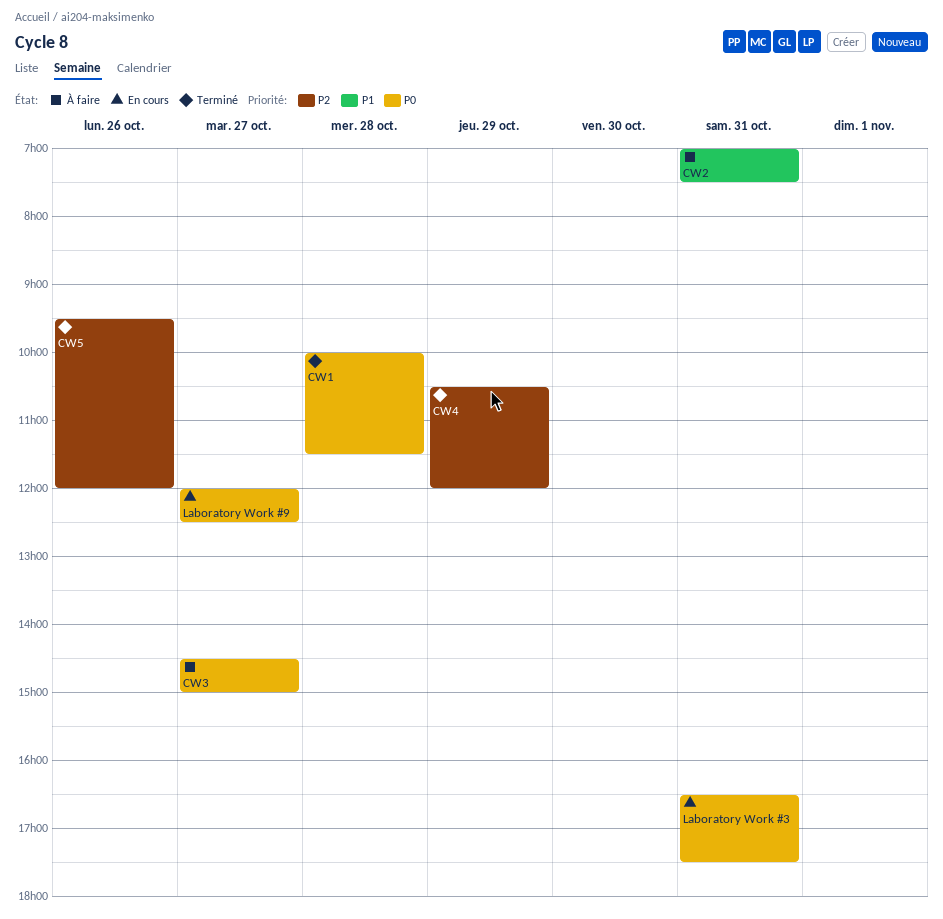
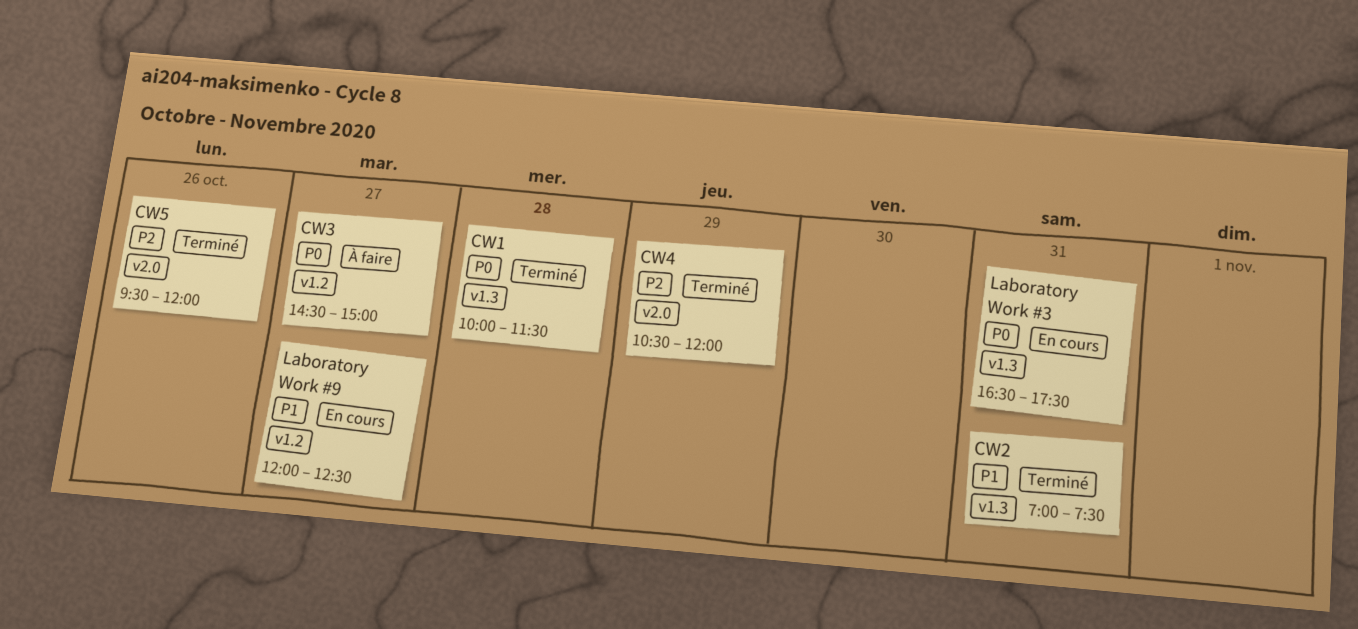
CW2, status: À faire -> Terminé
Laboratory Work #9, priority: P0 -> P1

